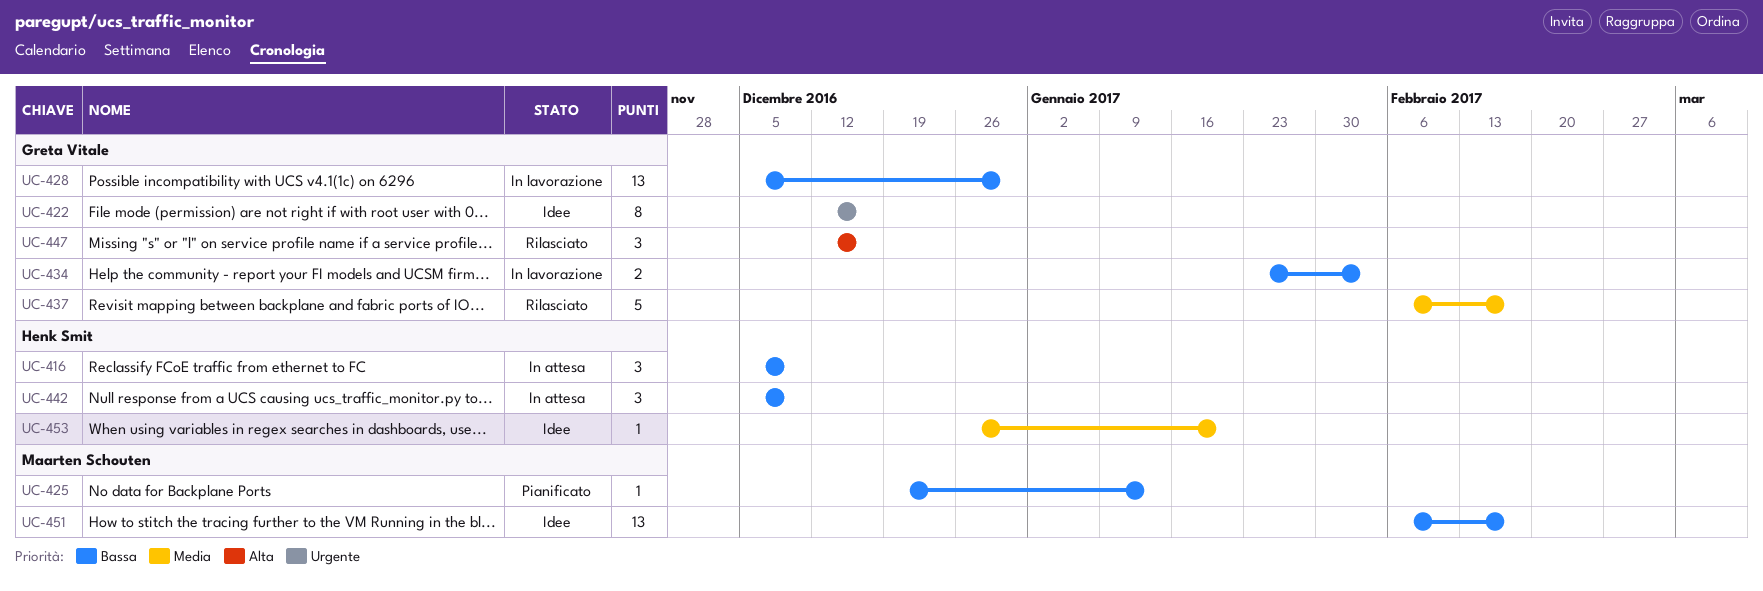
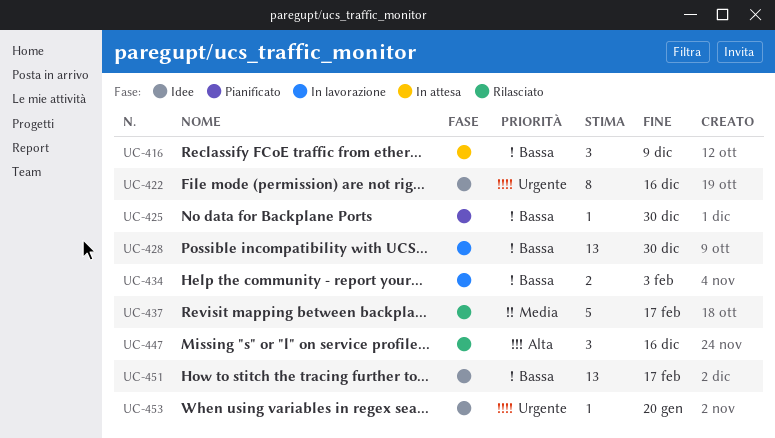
UC-425, due: Jan 13 -> Dec 30
UC-442: present -> none
UC-453, priority: Media -> Urgente

